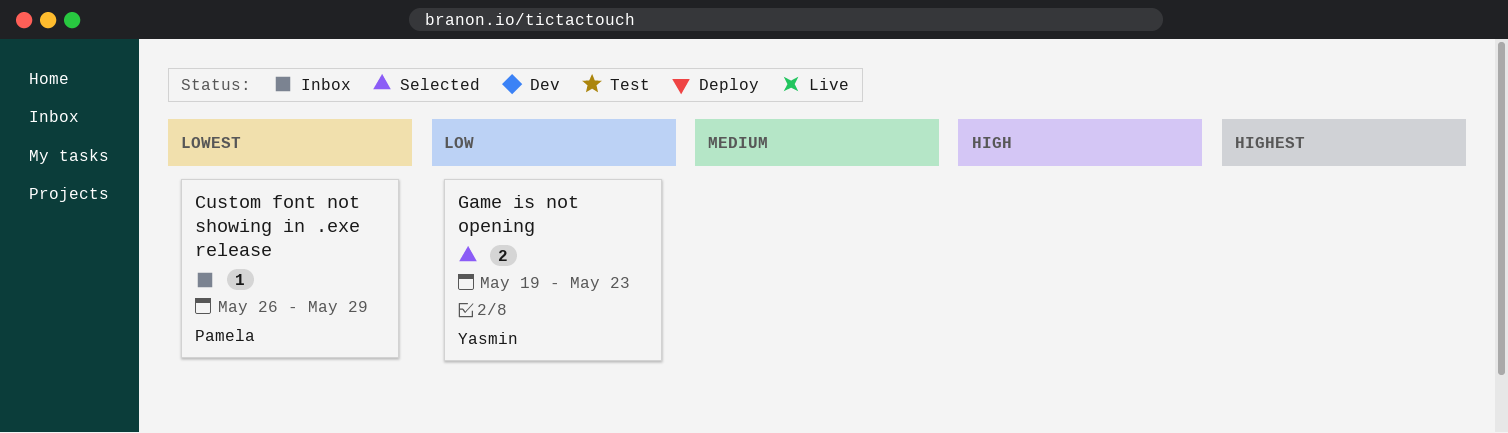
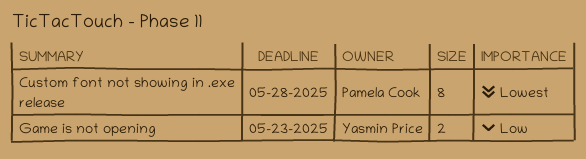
Custom font not showing in .exe release, estimate: 1 -> 8
Custom font not showing in .exe release, due: May 29 -> May 28

